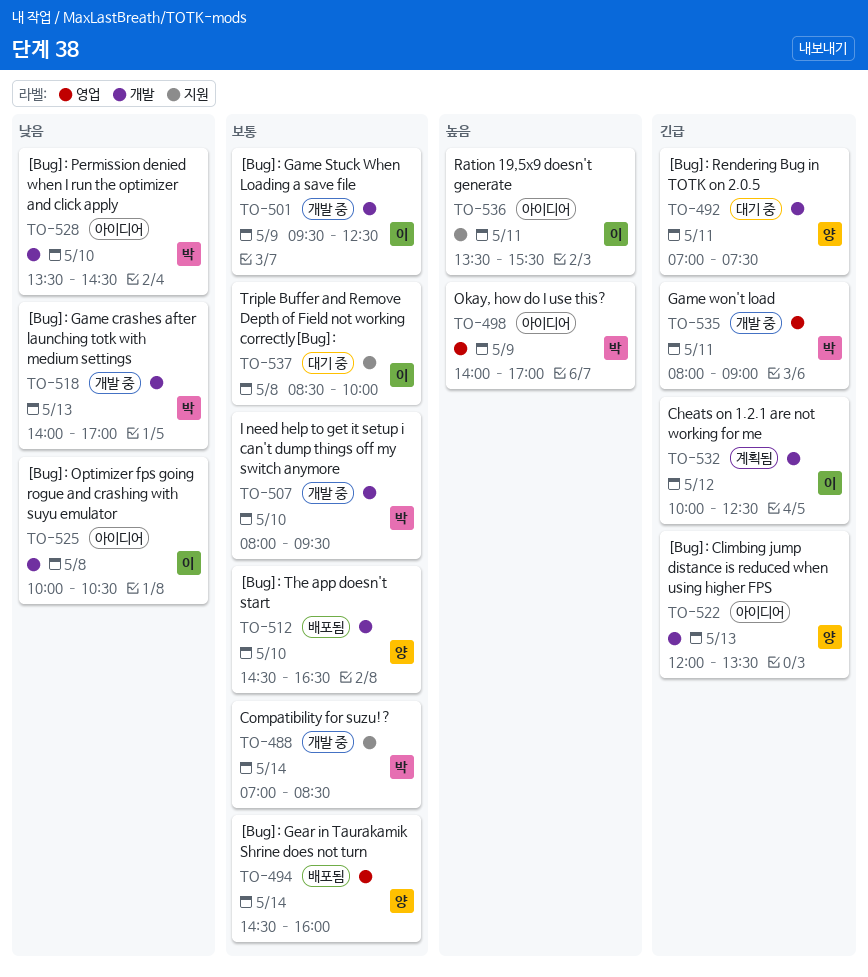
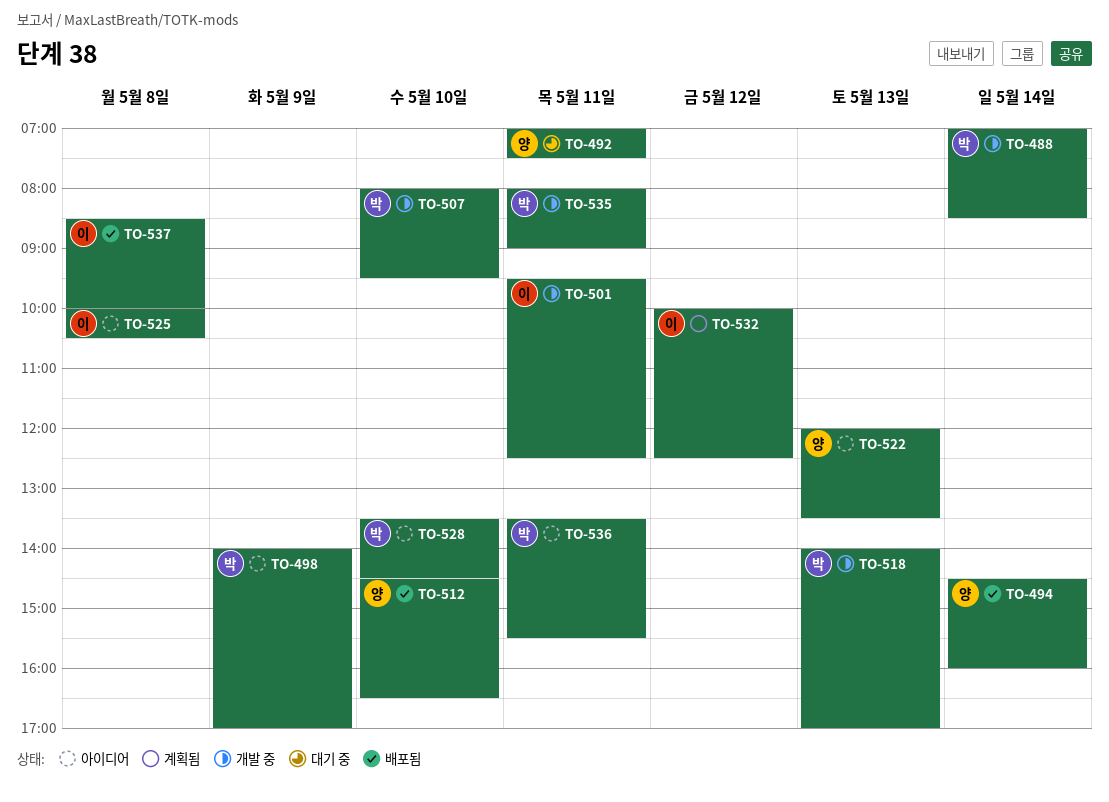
TO-501, day: May 9 -> May 11
TO-536, owner: 이 -> 박
TO-537, status: 대기 중 -> 배포됨

